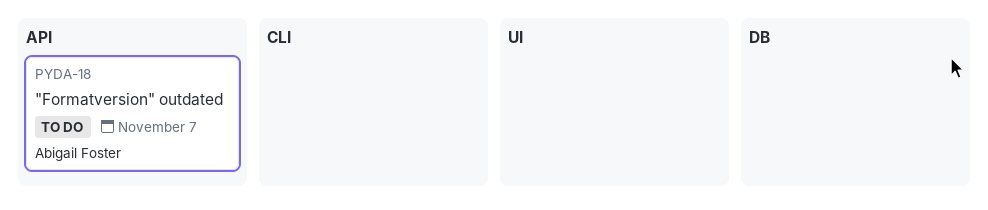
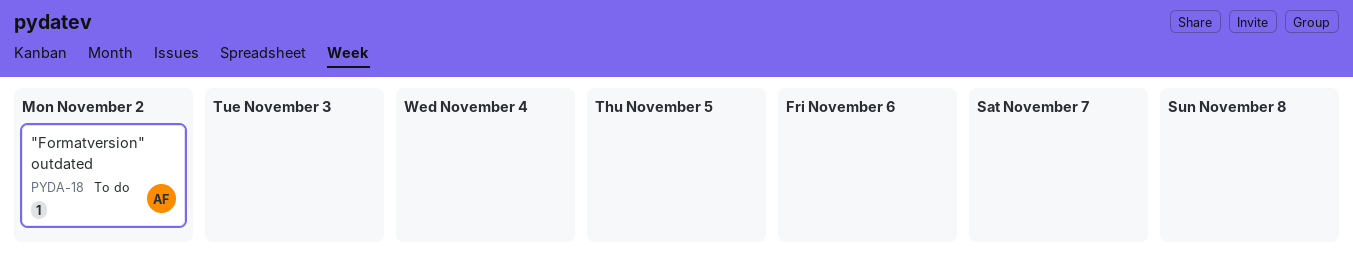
PYDA-18, due: Nov 7 -> Nov 2

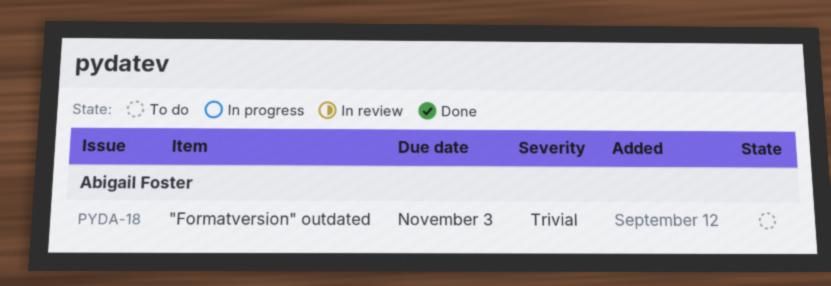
PYDA-18, due: Nov 2 -> Nov 3

